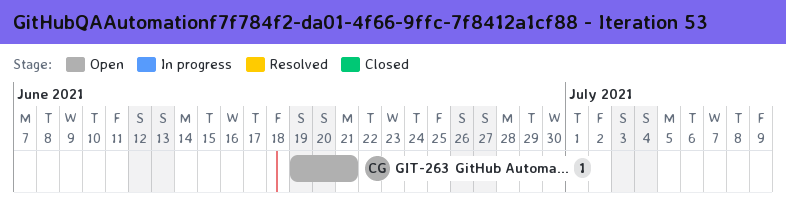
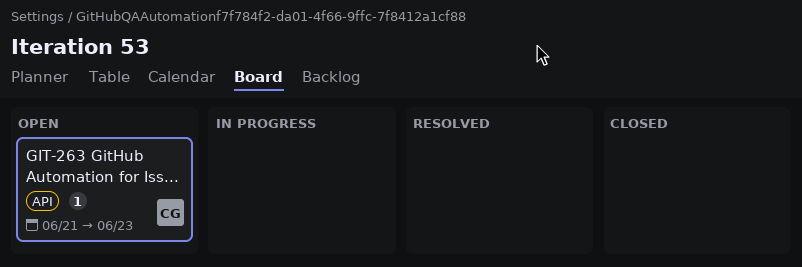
GIT-263, start: Jun 19 -> Jun 21
GIT-263, due: Jun 21 -> Jun 23

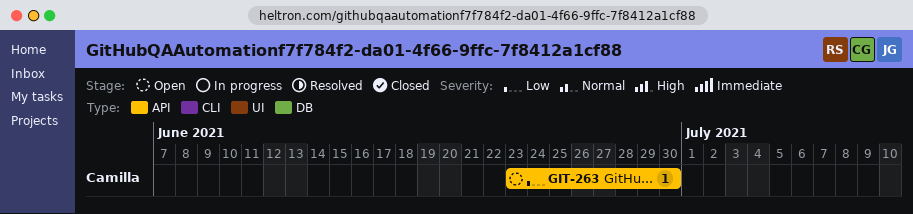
GIT-263, start: Jun 21 -> Jun 23
GIT-263, due: Jun 23 -> Jun 30

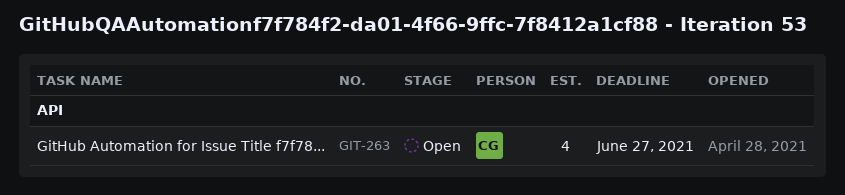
GIT-263, estimate: 1 -> 4
GIT-263, due: Jun 30 -> Jun 27

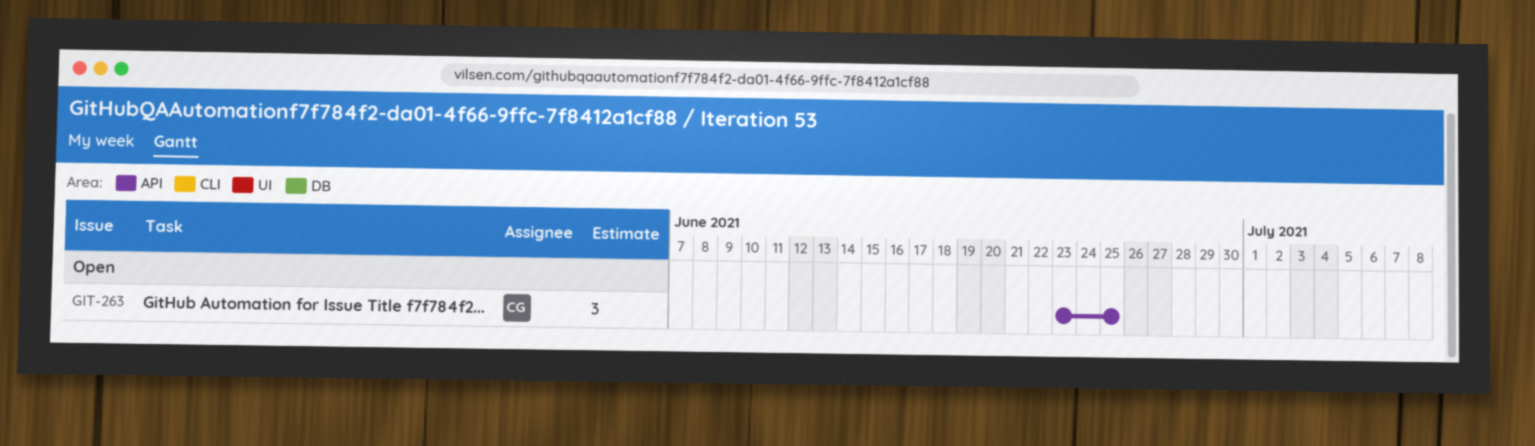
GIT-263, estimate: 4 -> 3
GIT-263, due: Jun 27 -> Jun 25

